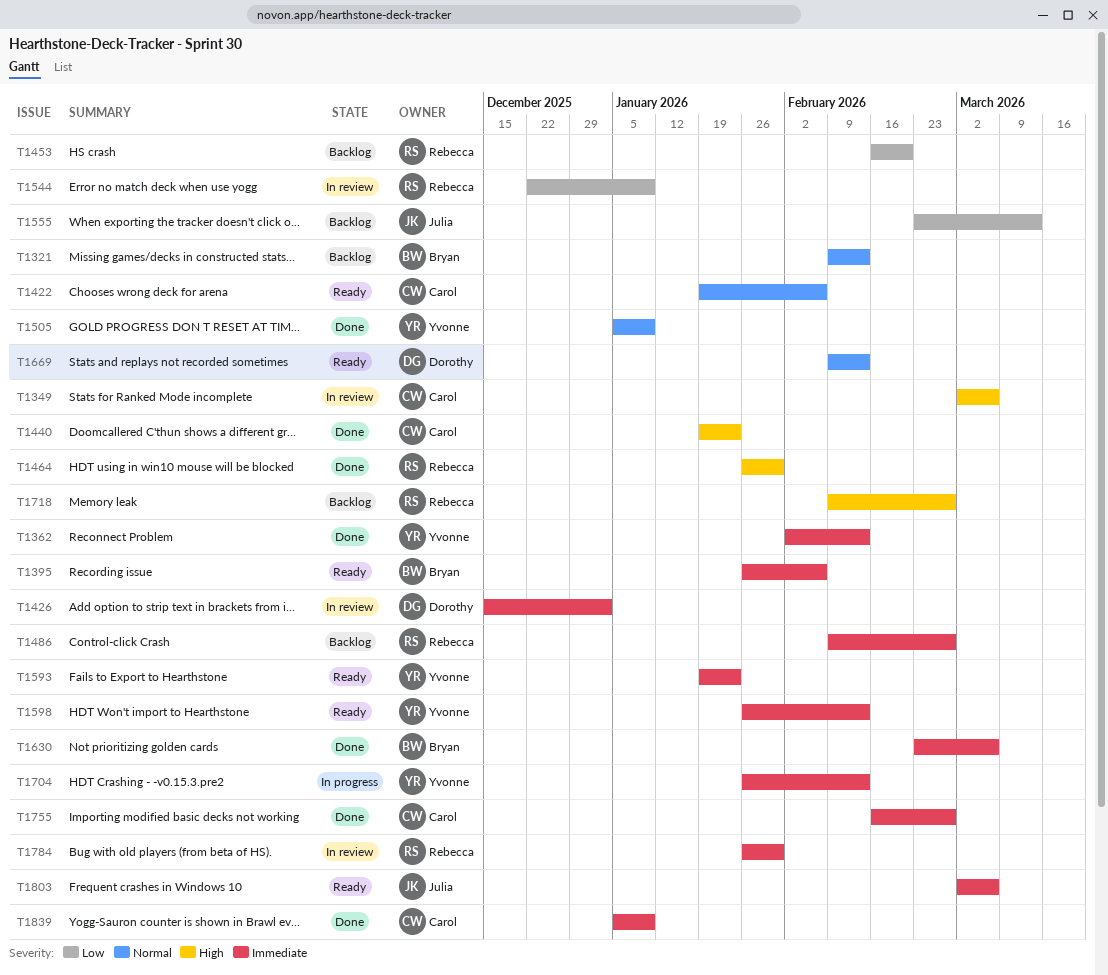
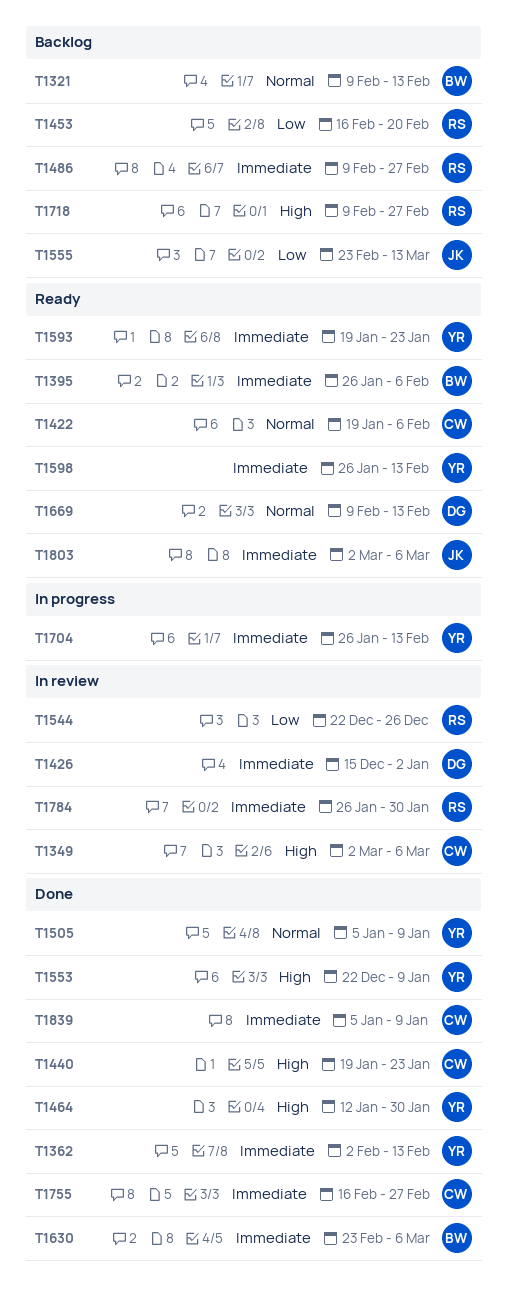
T1464, owner: Rebecca -> Yvonne
T1464, start: Jan 26 -> Jan 12
T1544, due: Jan 9 -> Dec 26
T1553: none -> present

